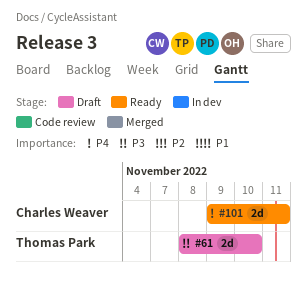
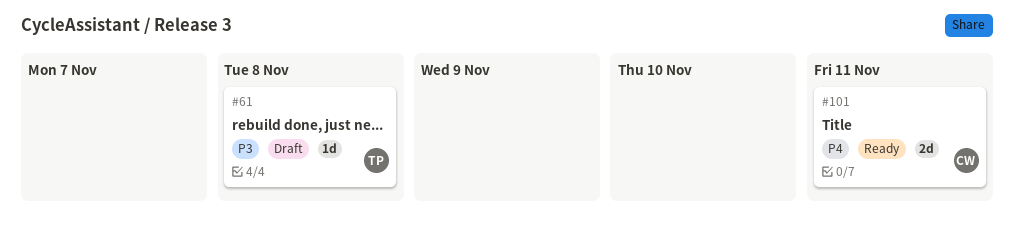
#61, estimate: 2d -> 1d
#61, due: Nov 10 -> Nov 8

